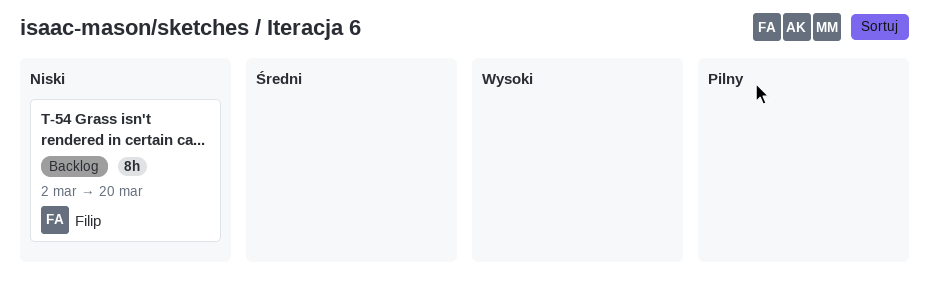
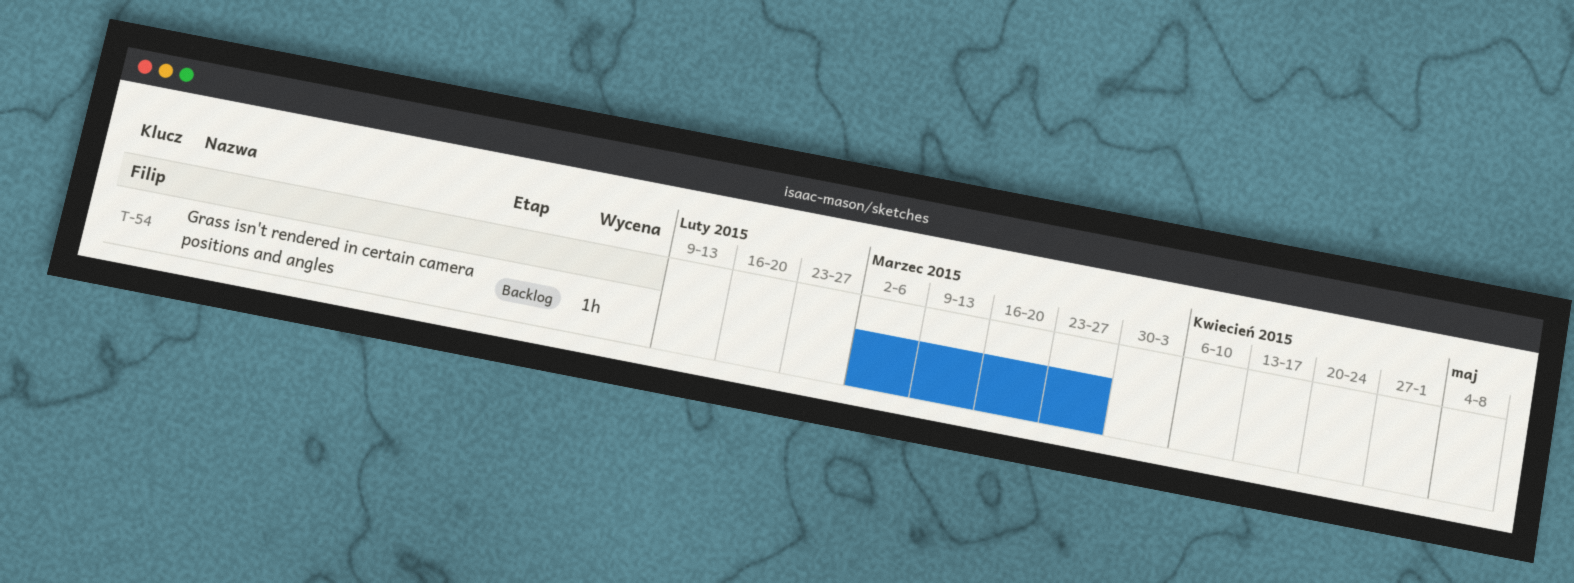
T-54, estimate: 8h -> 1h
T-54, due: Mar 20 -> Mar 27

